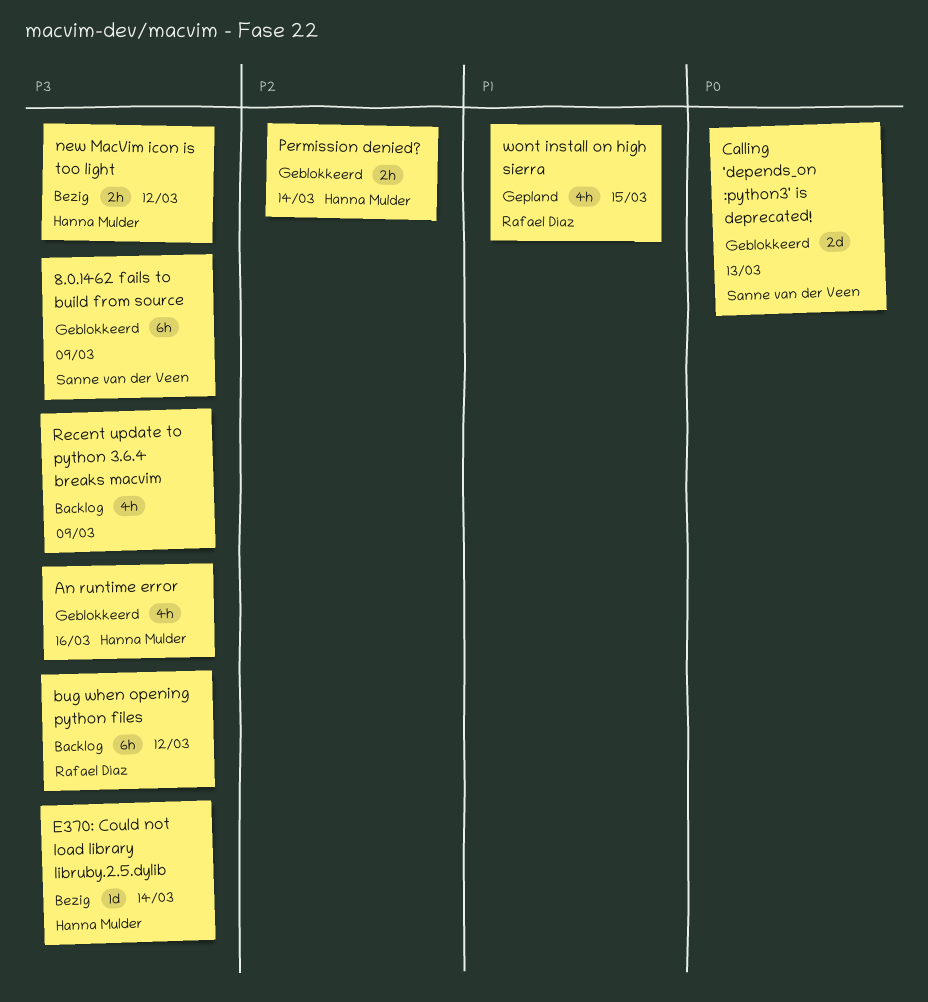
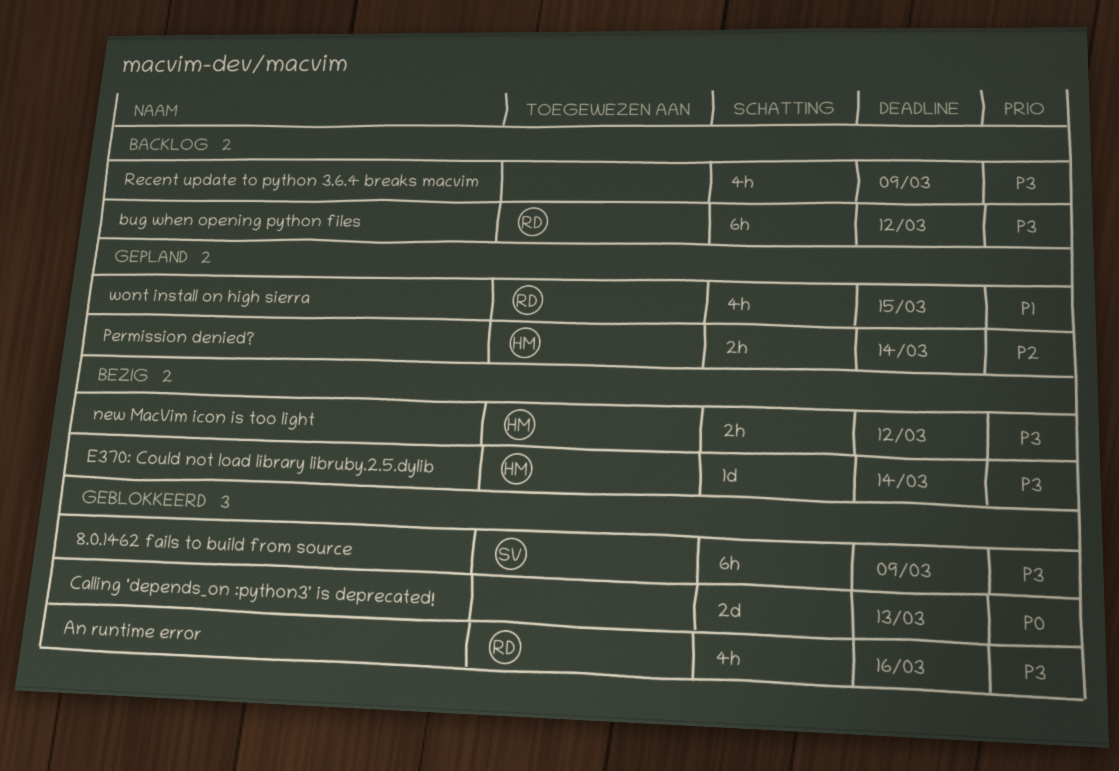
An runtime error, owner: Hanna Mulder -> Rafael Díaz
Calling 'depends_on :python3' is deprecated!, owner: Sanne van der Veen -> none
Permission denied?, status: Geblokkeerd -> Gepland

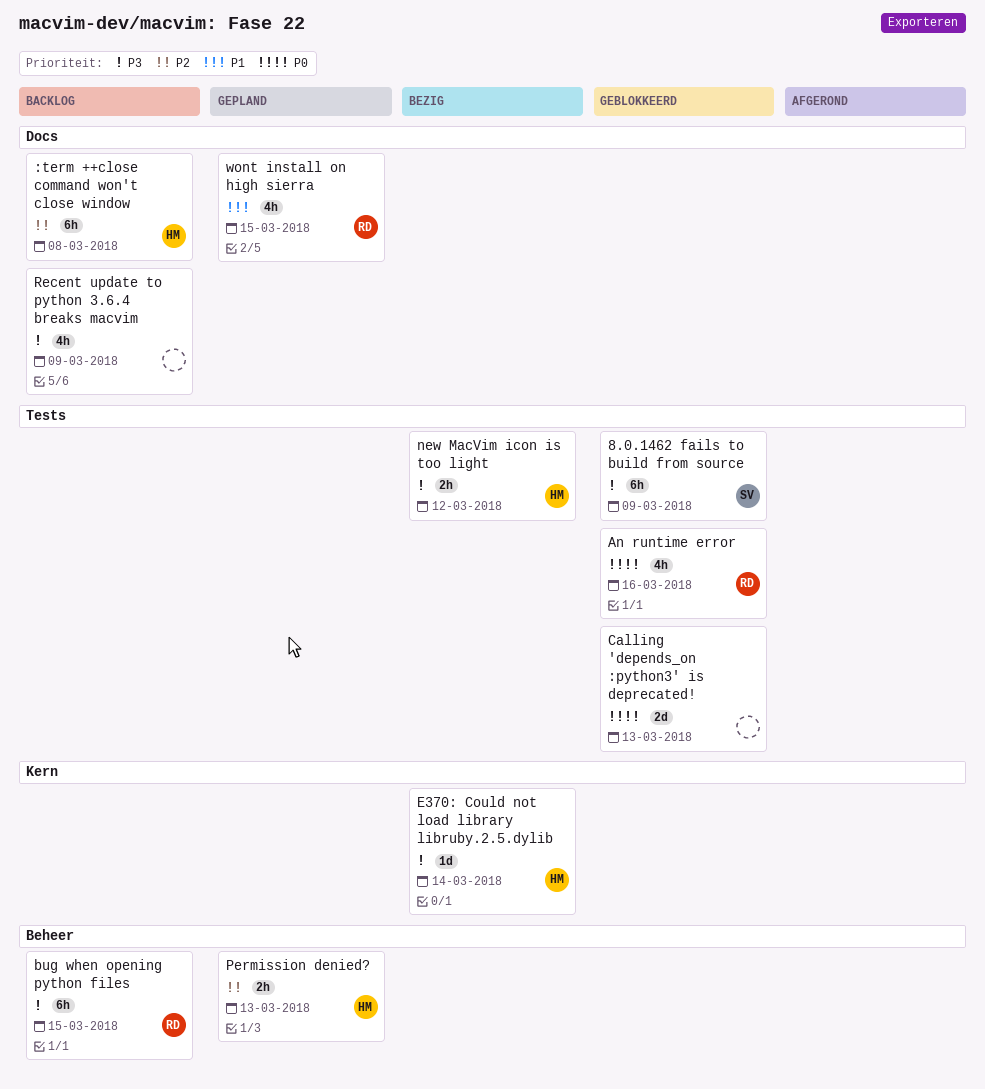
:term ++close command won't close window: none -> present
An runtime error, priority: P3 -> P0
bug when opening python files, due: Mar 12 -> Mar 15
Permission denied?, due: Mar 14 -> Mar 13

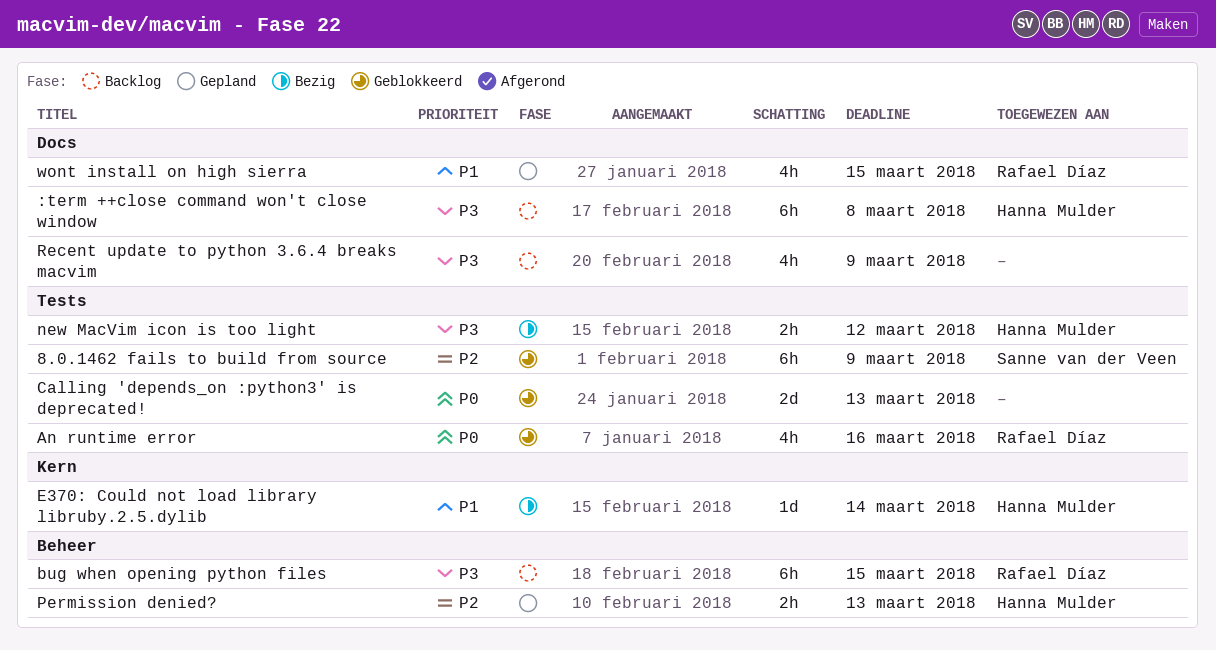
8.0.1462 fails to build from source, priority: P3 -> P2
:term ++close command won't close window, priority: P2 -> P3
E370: Could not load library libruby.2.5.dylib, priority: P3 -> P1

